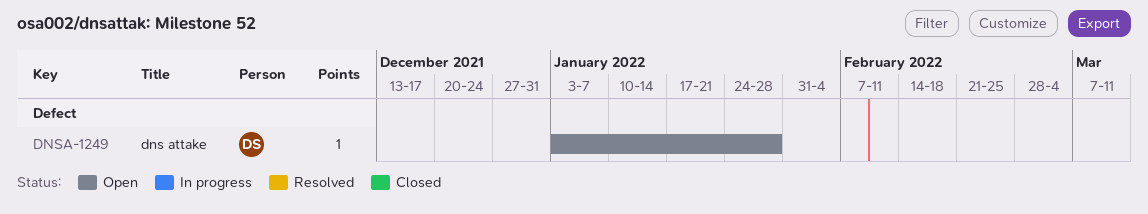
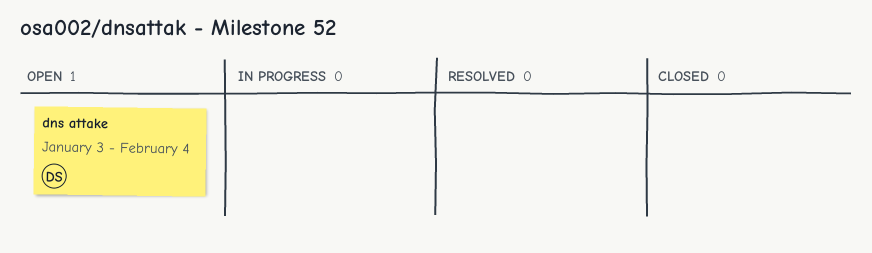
dns attake, due: Jan 28 -> Feb 4

